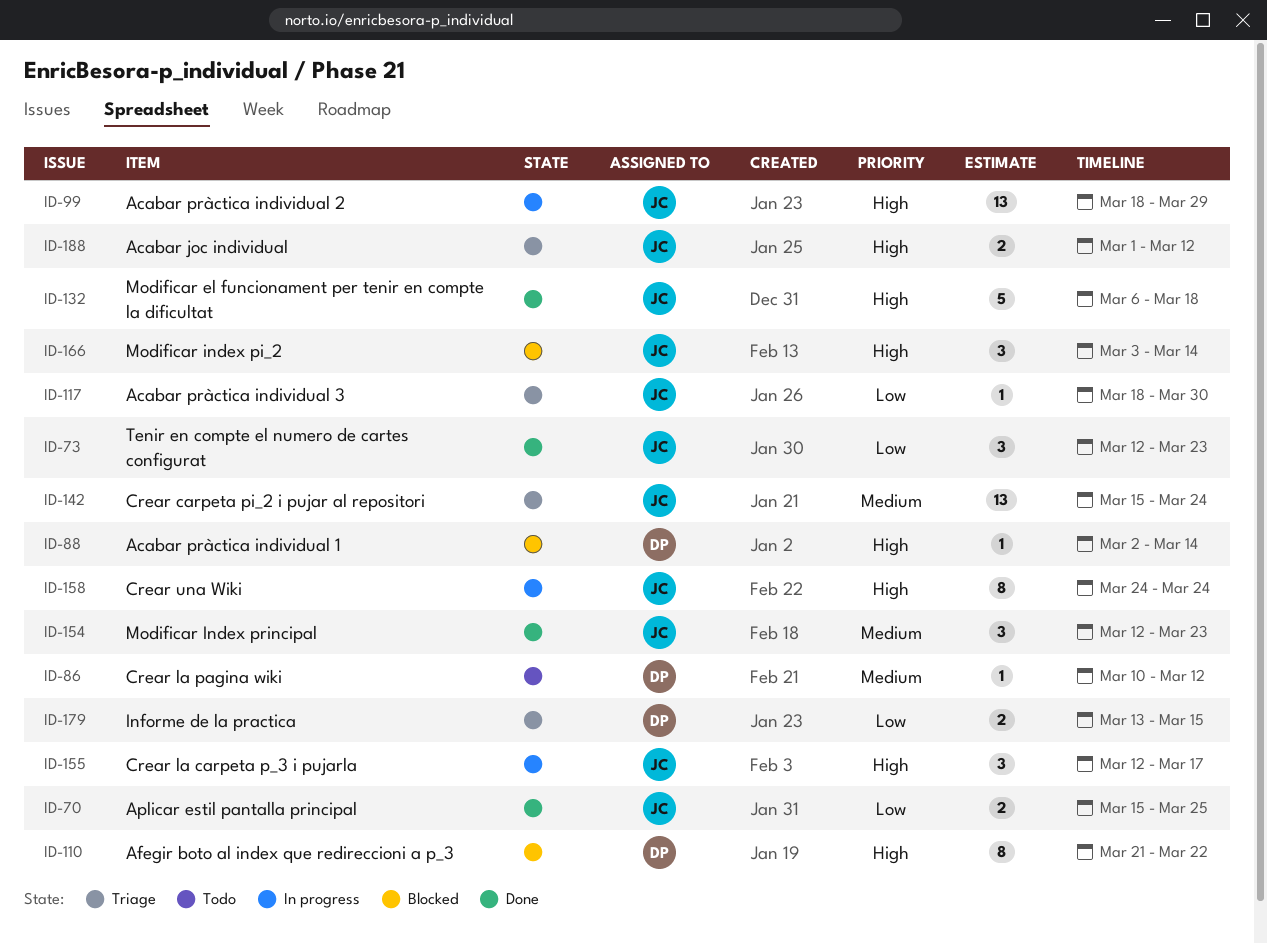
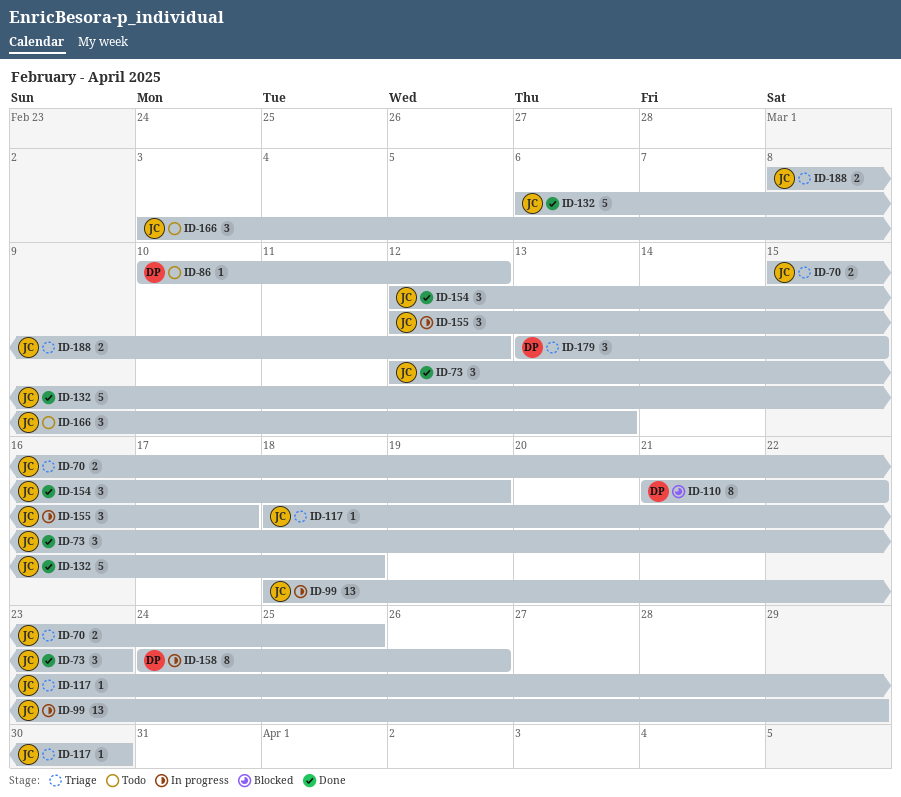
ID-70, status: Done -> Triage
ID-88: present -> none
ID-142: present -> none
ID-154, due: Mar 23 -> Mar 19
ID-158, owner: JC -> DP
ID-158, due: Mar 24 -> Mar 26
ID-166, status: Blocked -> Todo
ID-166, due: Mar 14 -> Mar 13
ID-179, estimate: 2 -> 3
ID-188, start: Mar 1 -> Mar 8

